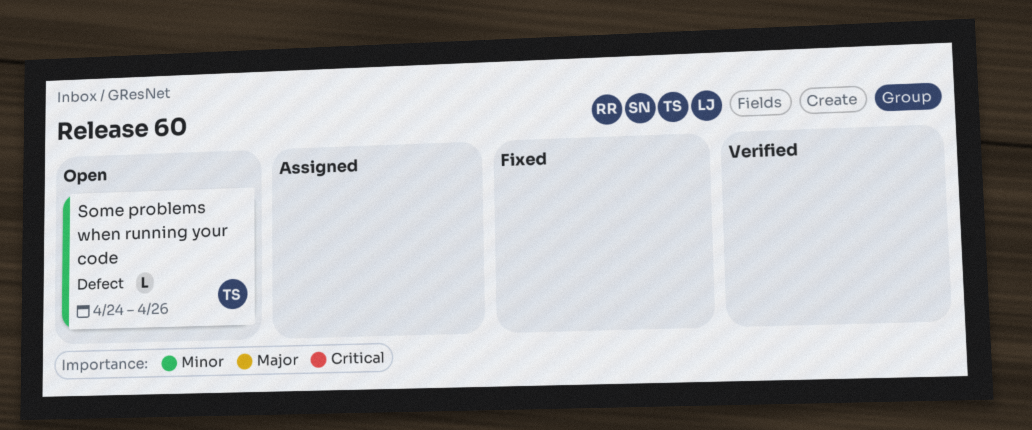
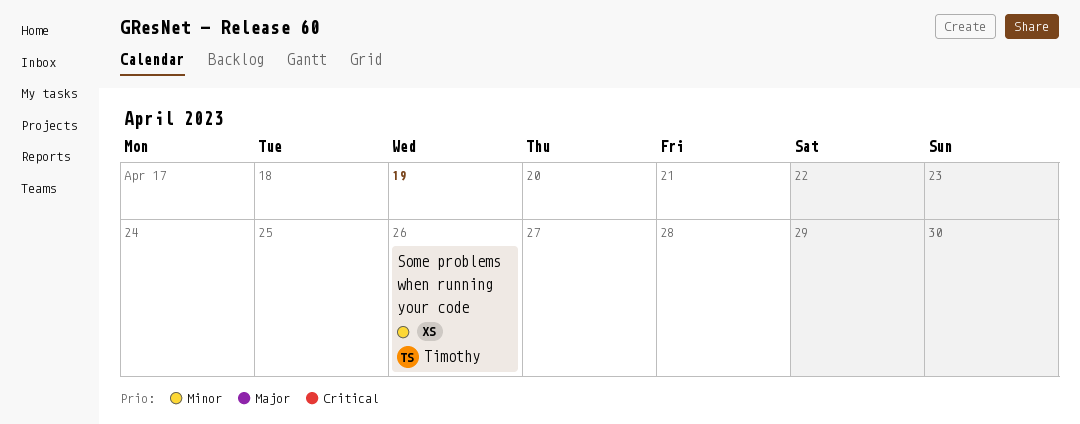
Some problems when running your code, estimate: L -> XS

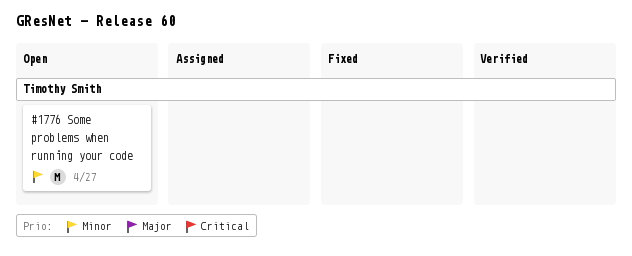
Some problems when running your code, estimate: XS -> M
Some problems when running your code, due: Apr 26 -> Apr 27

